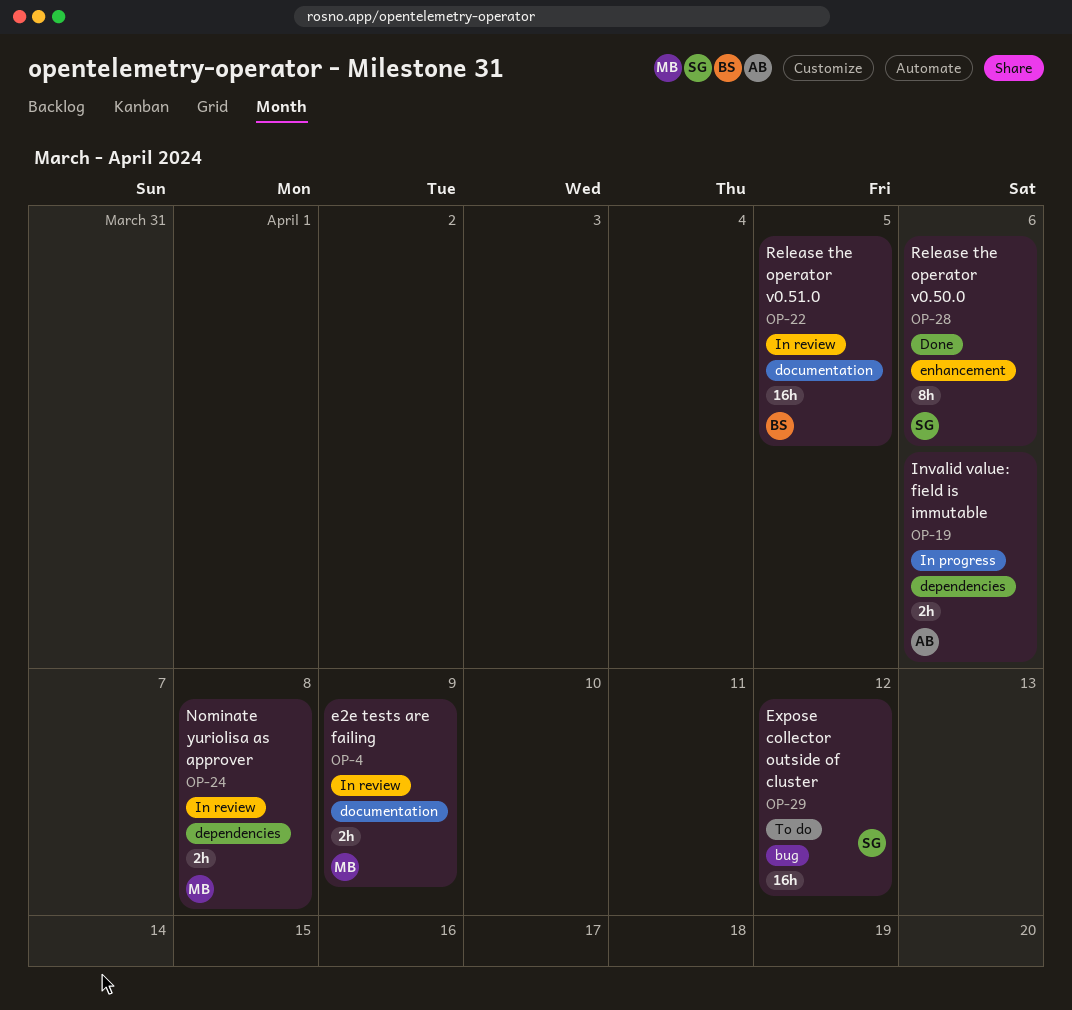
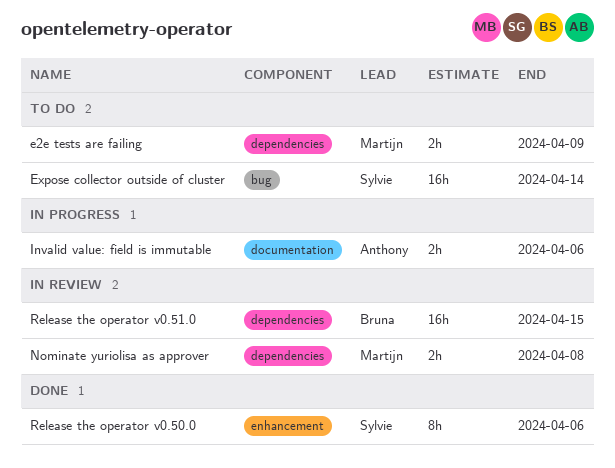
e2e tests are failing, status: In review -> To do
e2e tests are failing, label: documentation -> dependencies
Expose collector outside of cluster, due: Apr 12 -> Apr 14
Invalid value: field is immutable, label: dependencies -> documentation
Release the operator v0.51.0, label: documentation -> dependencies
Release the operator v0.51.0, due: Apr 5 -> Apr 15

